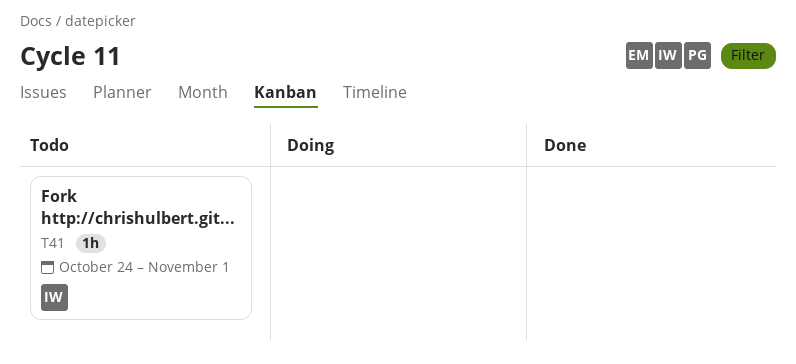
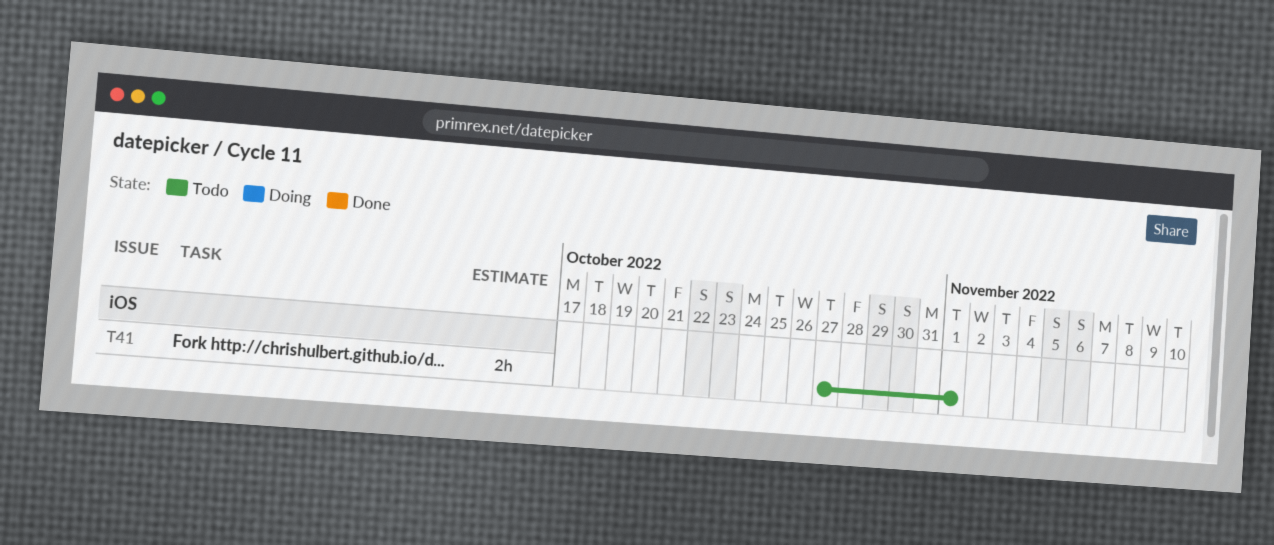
T41, estimate: 1h -> 2h
T41, start: Oct 24 -> Oct 27

